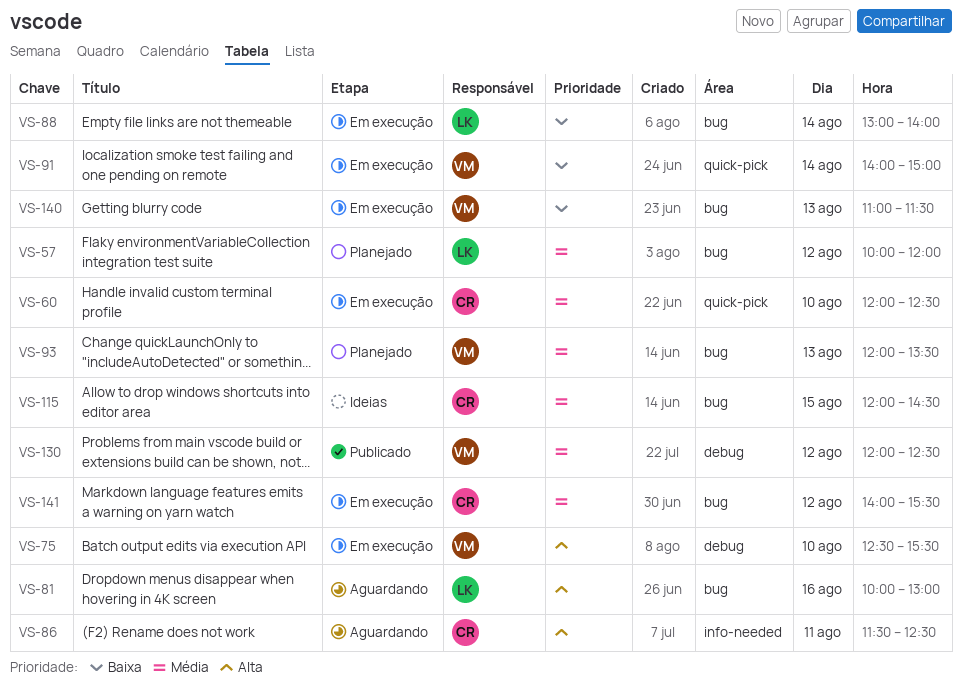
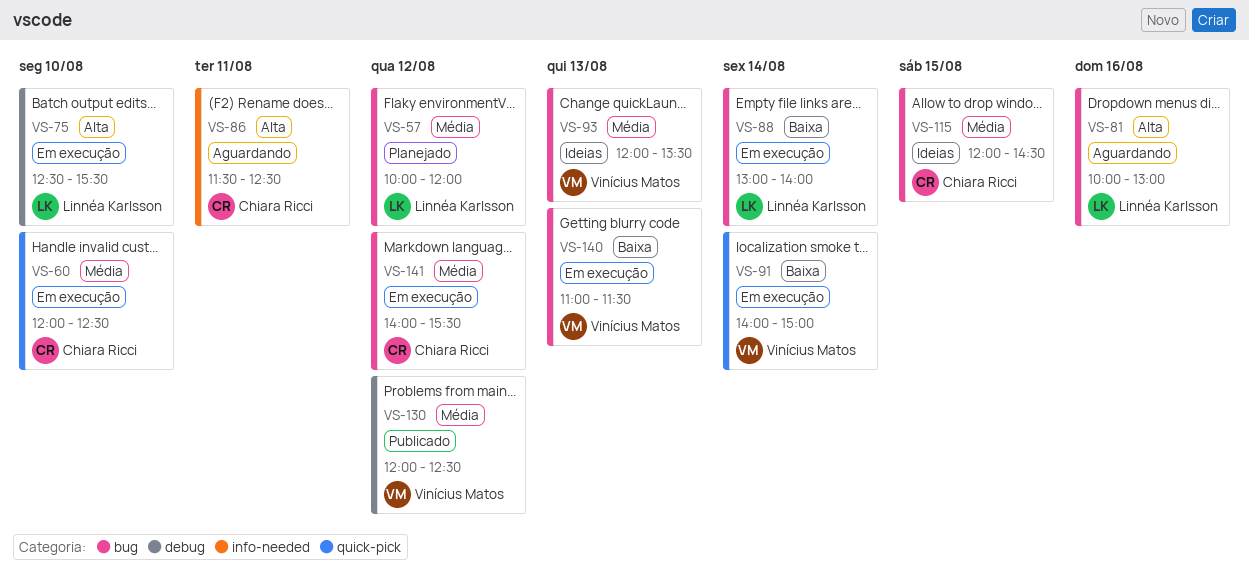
VS-75, owner: Vinícius Matos -> Linnéa Karlsson
VS-93, status: Planejado -> Ideias

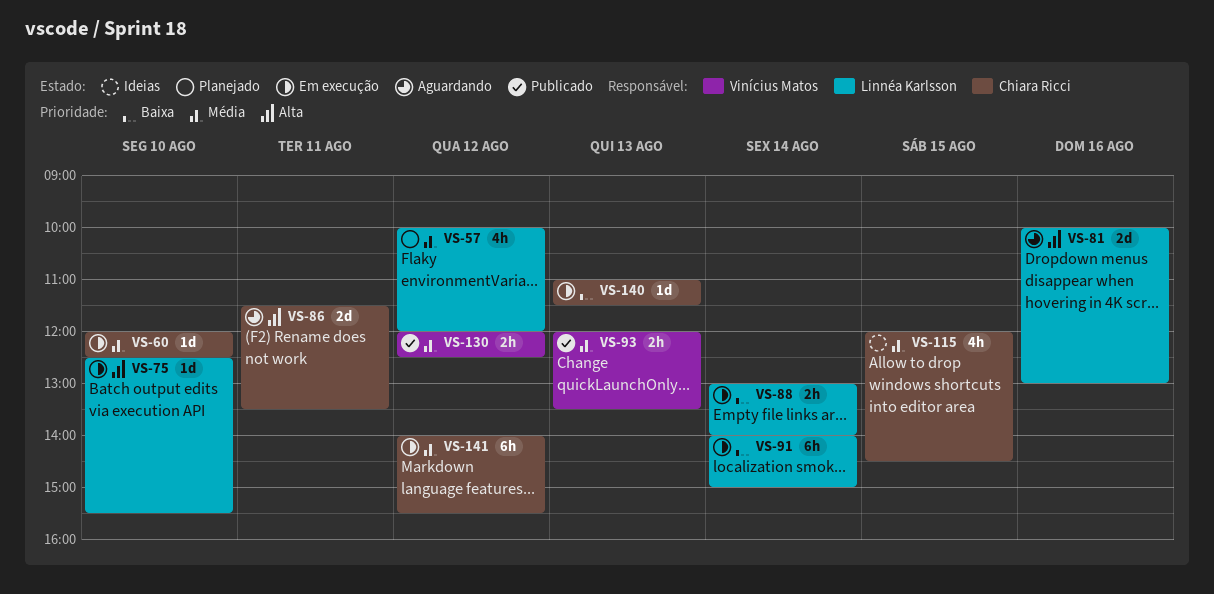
VS-86, ends: 12:30 -> 13:30
VS-91, owner: Vinícius Matos -> Linnéa Karlsson
VS-93, status: Ideias -> Publicado
VS-140, owner: Vinícius Matos -> Chiara Ricci

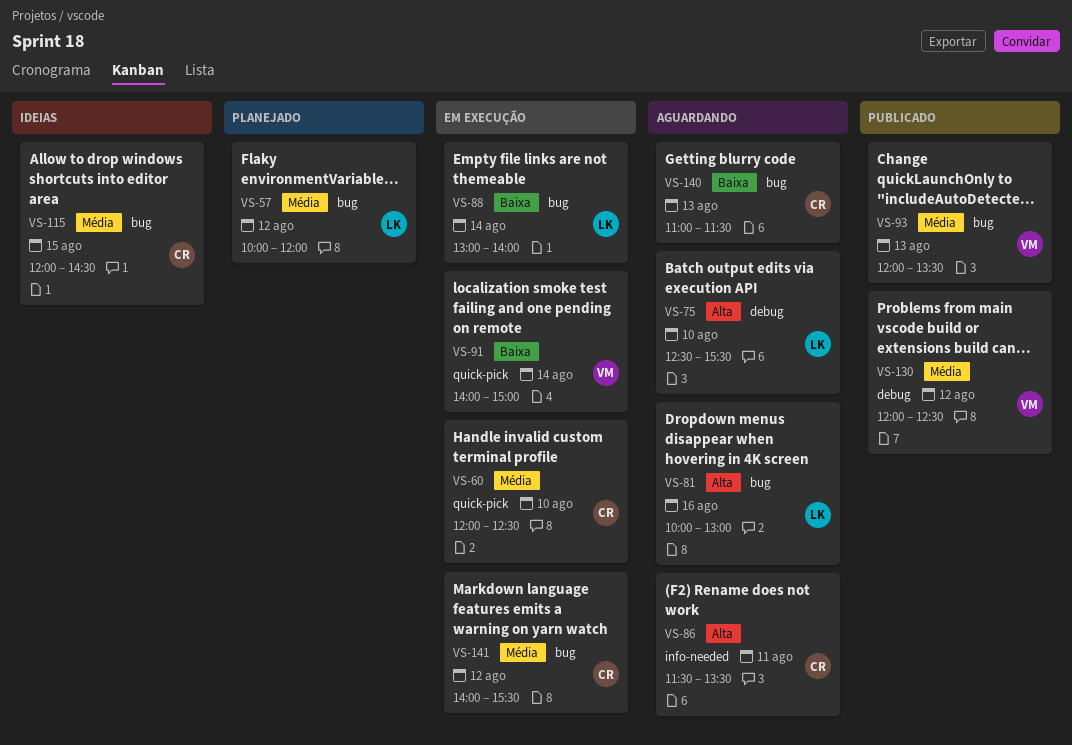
VS-75, status: Em execução -> Aguardando
VS-91, owner: Linnéa Karlsson -> Vinícius Matos
VS-140, status: Em execução -> Aguardando

